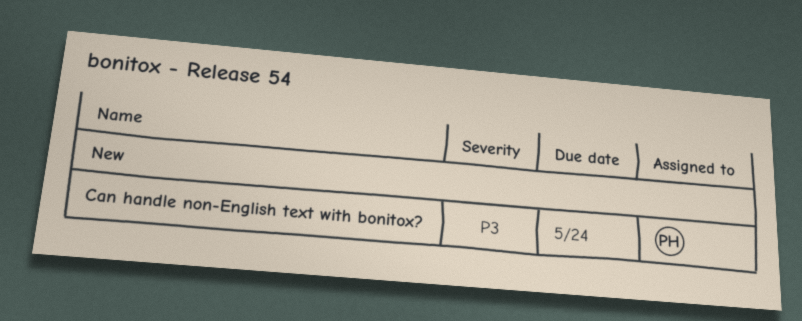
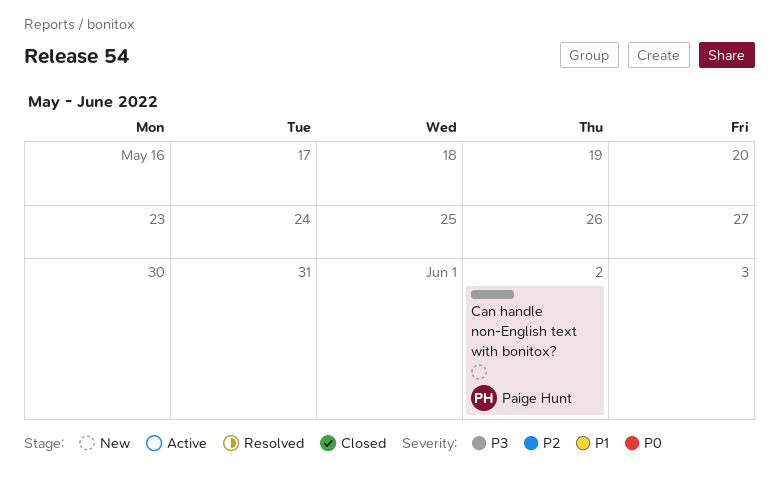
Can handle non-English text with bonitox?, due: May 24 -> Jun 2

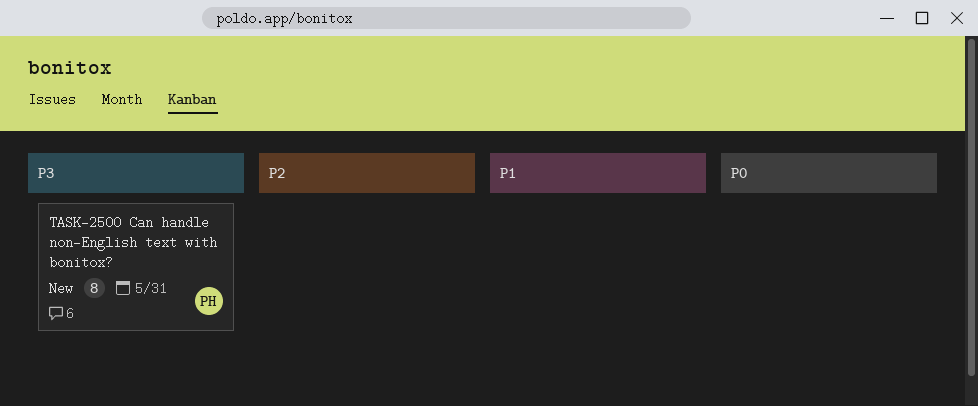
Can handle non-English text with bonitox?, due: Jun 2 -> May 31

